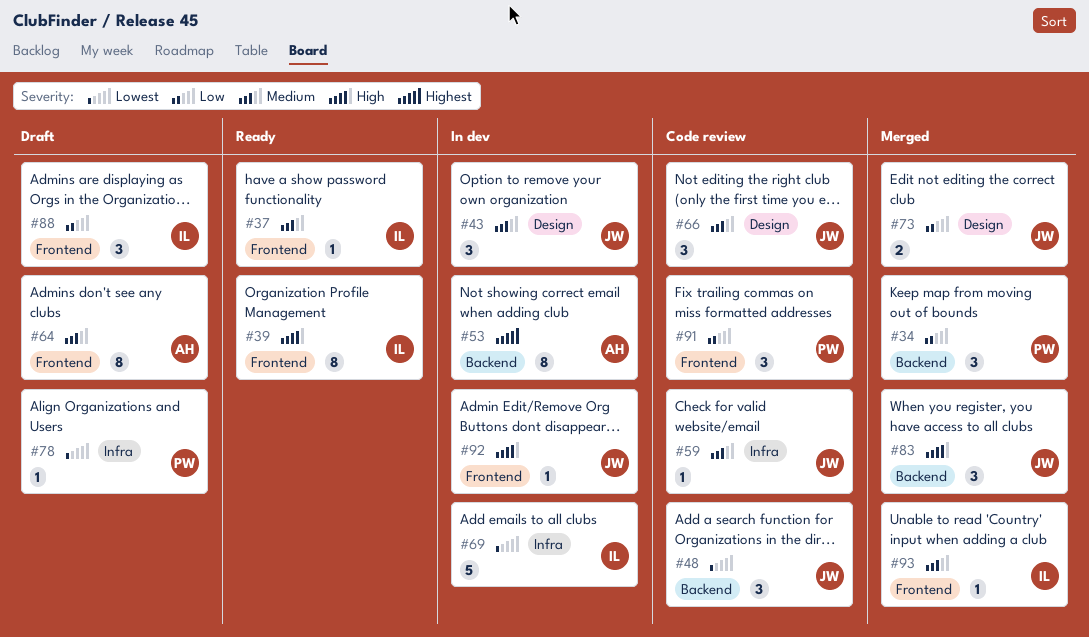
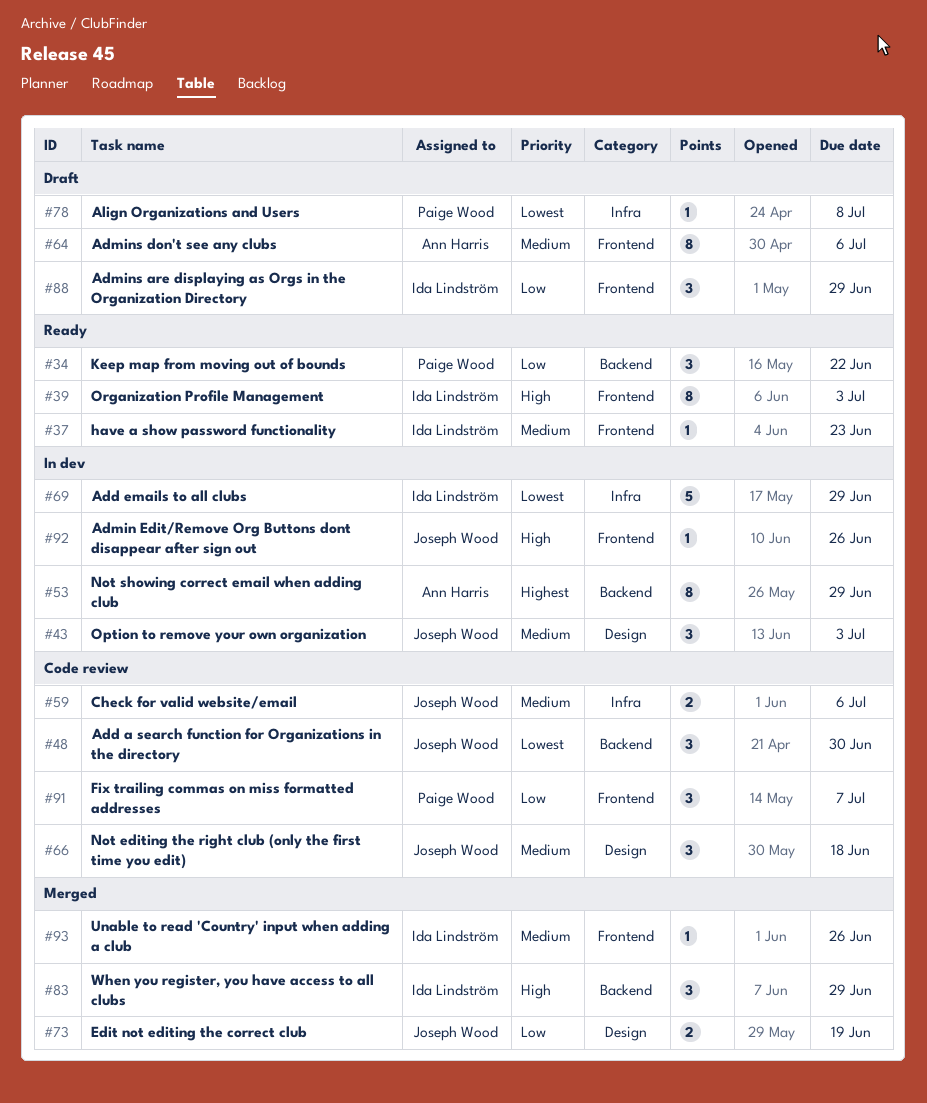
#34, status: Merged -> Ready
#59, estimate: 1 -> 2
#83, owner: Joseph Wood -> Ida Lindström

